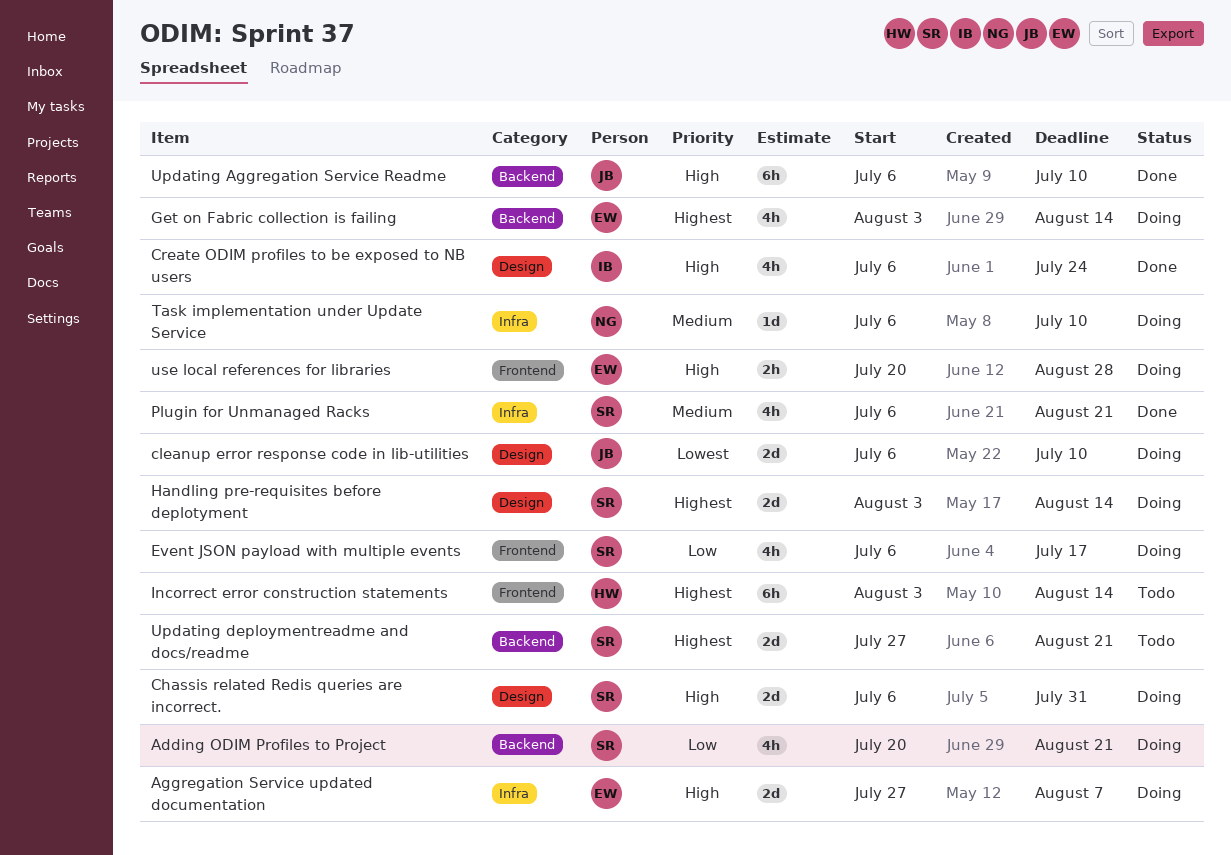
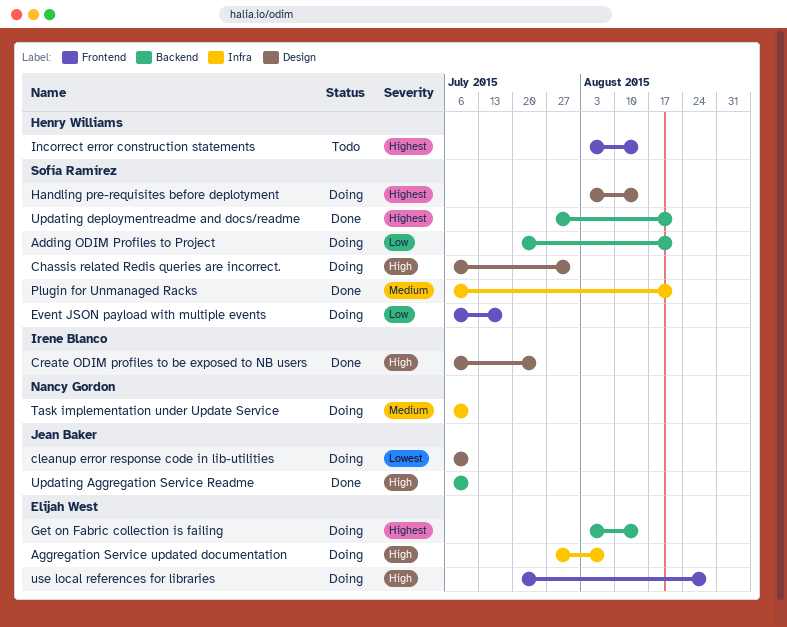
Updating deploymentreadme and docs/readme, status: Todo -> Done

